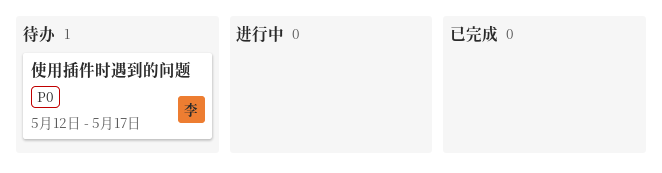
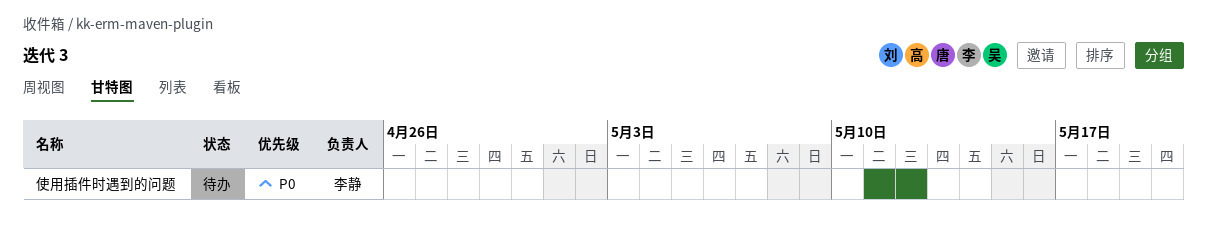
使用插件时遇到的问题, start: May 12 -> May 11
使用插件时遇到的问题, due: May 17 -> May 12

